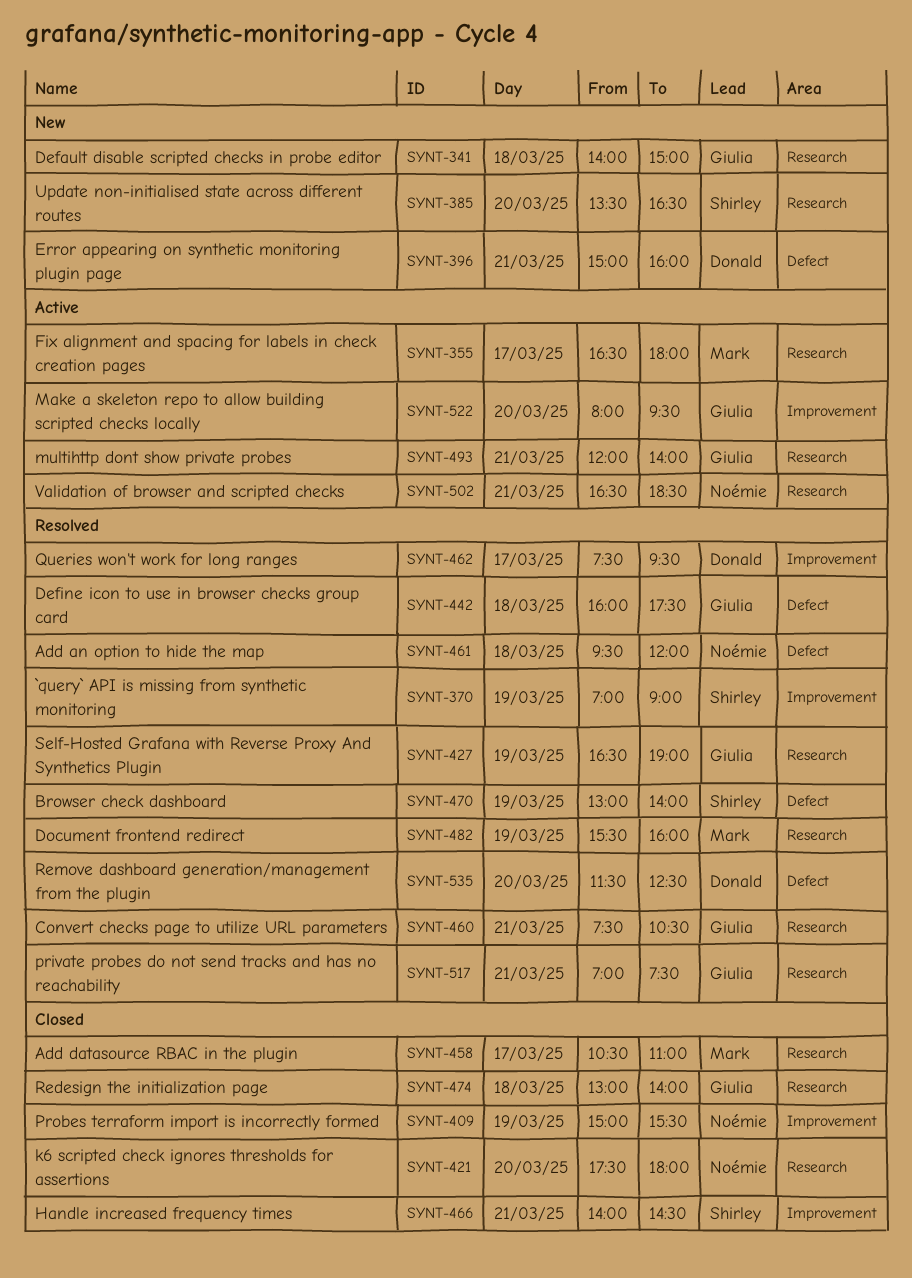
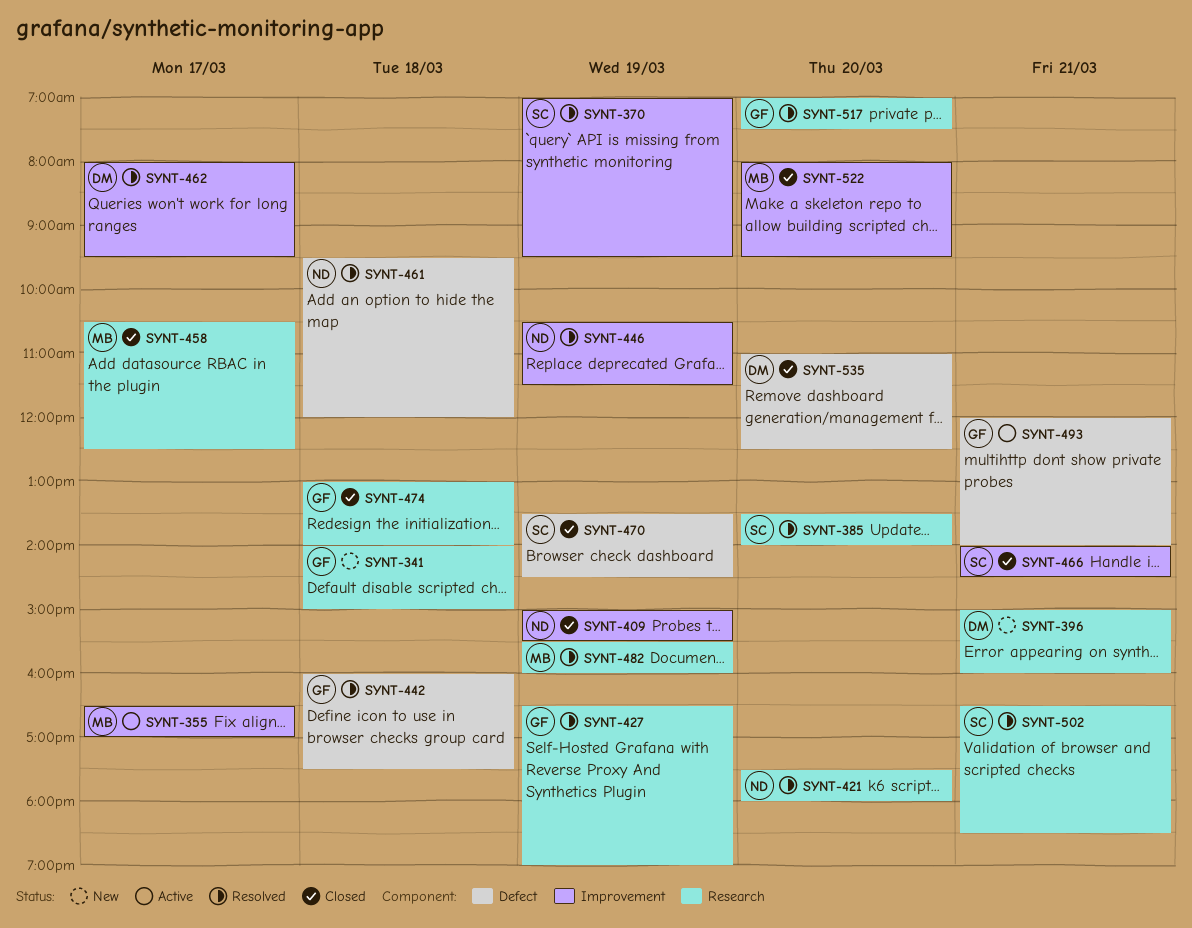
SYNT-355, label: Research -> Improvement
SYNT-355, ends: 18:00 -> 17:00
SYNT-370, ends: 09:00 -> 09:30
SYNT-385, status: New -> Resolved
SYNT-385, ends: 16:30 -> 14:00
SYNT-396, label: Defect -> Research
SYNT-421, status: Closed -> Resolved
SYNT-446: none -> present
SYNT-458, ends: 11:00 -> 12:30
SYNT-460: present -> none
SYNT-462, begins: 07:30 -> 08:00
SYNT-470, status: Resolved -> Closed
SYNT-470, begins: 13:00 -> 13:30
SYNT-470, ends: 14:00 -> 14:30
SYNT-493, label: Research -> Defect
SYNT-502, status: Active -> Resolved
SYNT-502, owner: Noémie -> Shirley
SYNT-517, day: Mar 21 -> Mar 20
SYNT-522, status: Active -> Closed
SYNT-522, owner: Giulia -> Mark
SYNT-535, status: Resolved -> Closed
SYNT-535, begins: 11:30 -> 11:00

